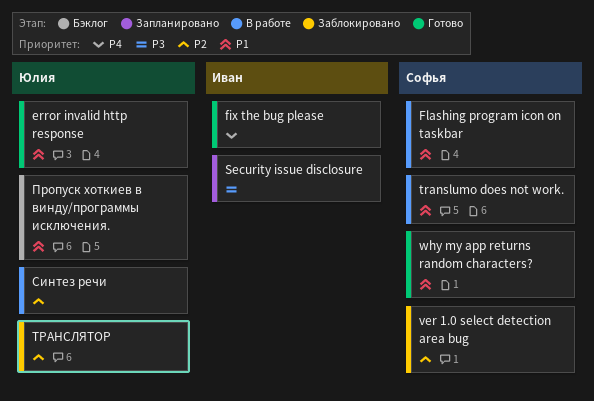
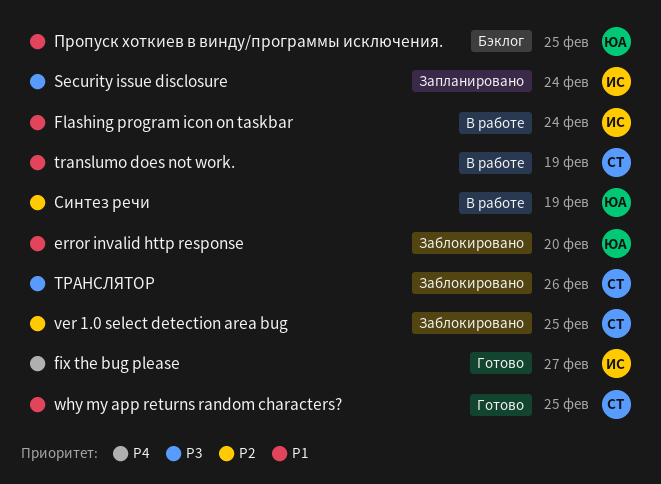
error invalid http response, status: Готово -> Заблокировано
Flashing program icon on taskbar, owner: Софья -> Иван
ТРАНСЛЯТОР, owner: Юлия -> Софья
ТРАНСЛЯТОР, priority: P2 -> P3

